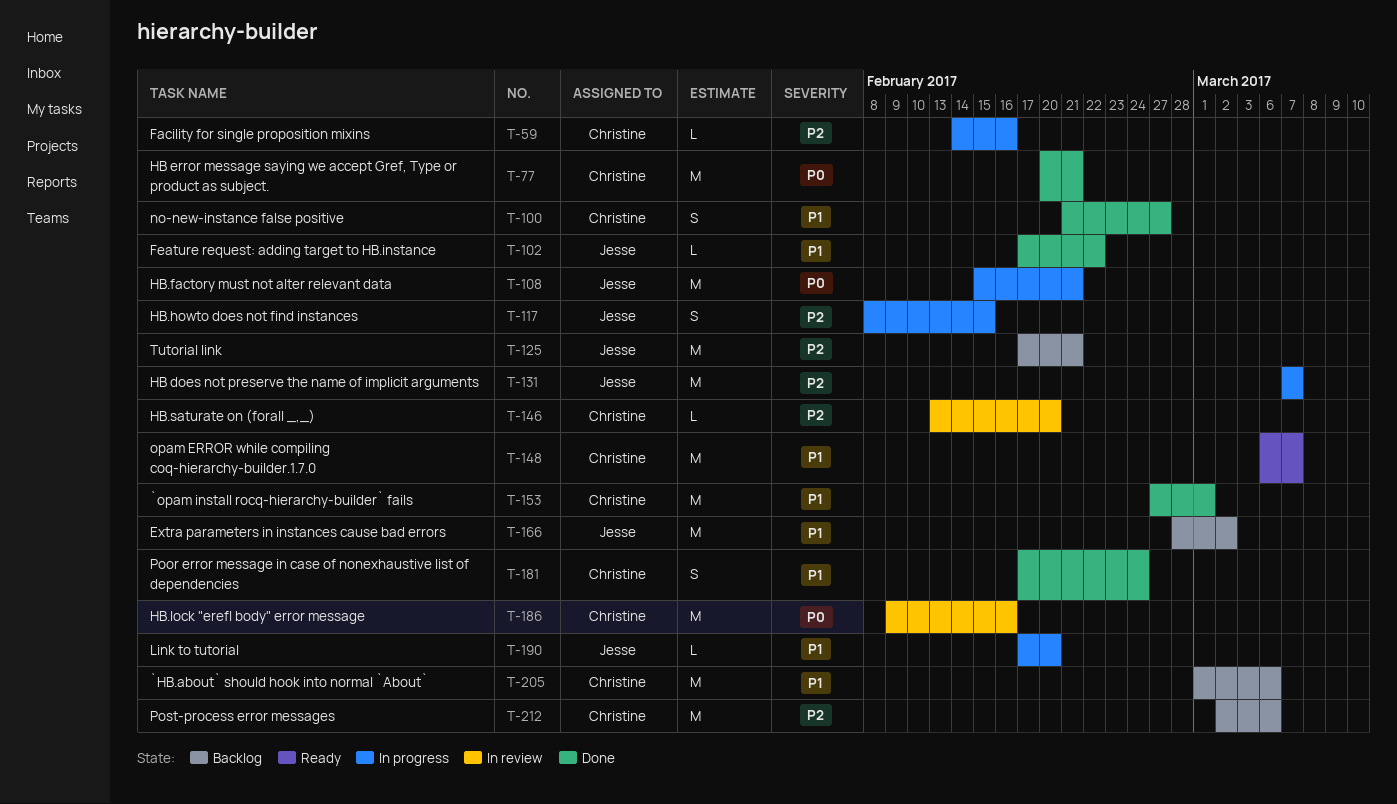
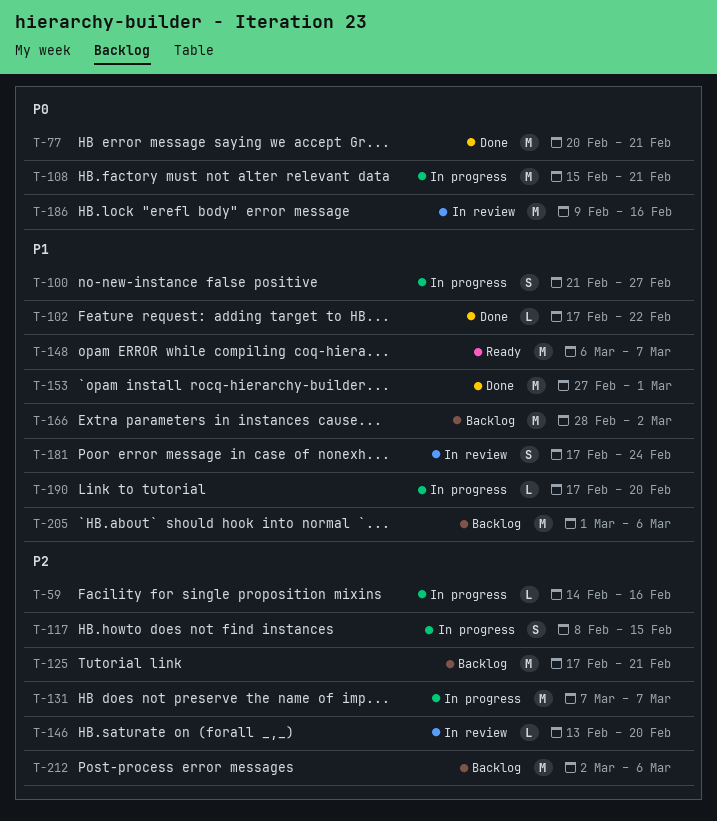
T-100, status: Done -> In progress
T-181, status: Done -> In review

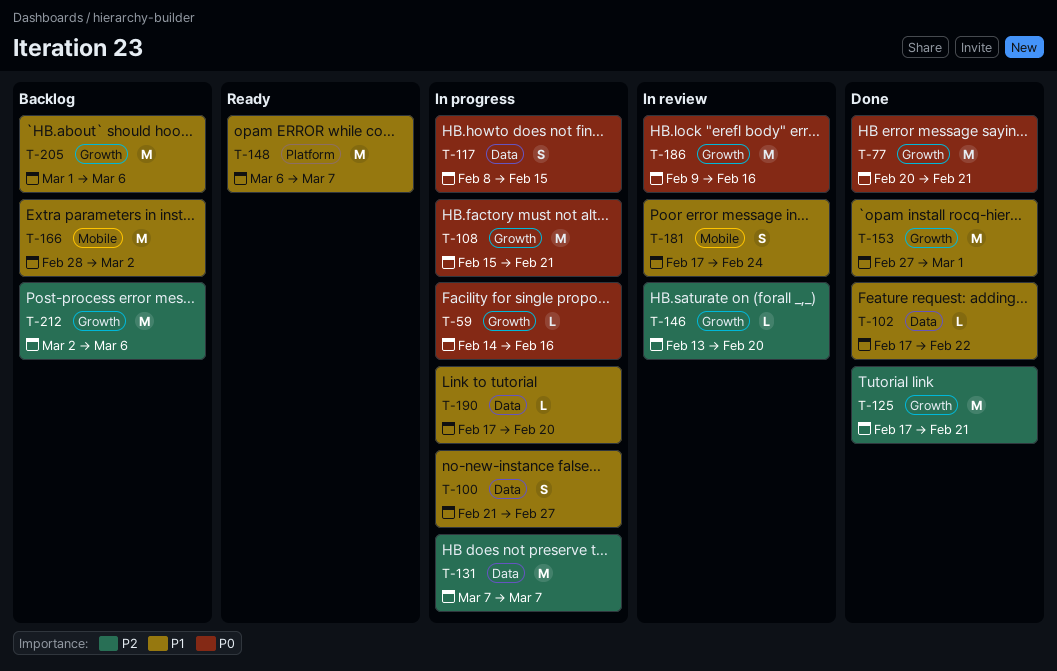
T-59, priority: P2 -> P0
T-117, priority: P2 -> P0
T-125, status: Backlog -> Done

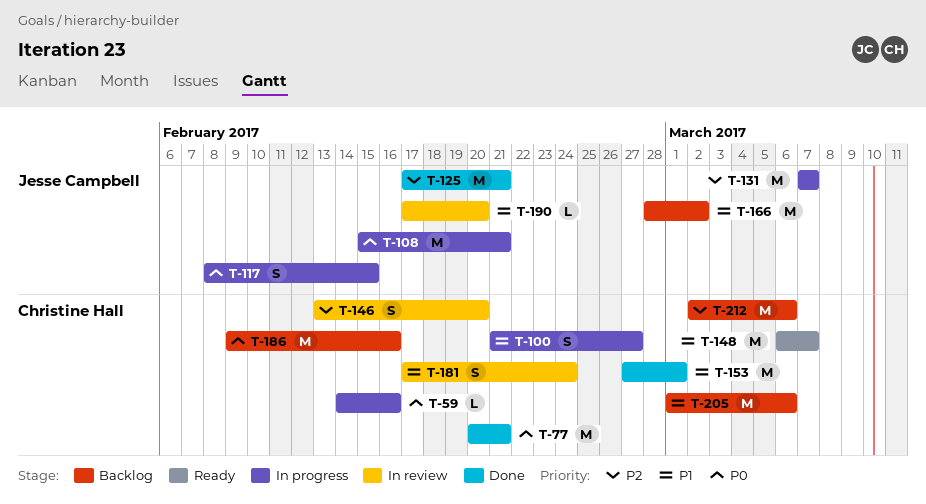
T-102: present -> none
T-146, estimate: L -> S
T-186, status: In review -> Backlog
T-190, status: In progress -> In review

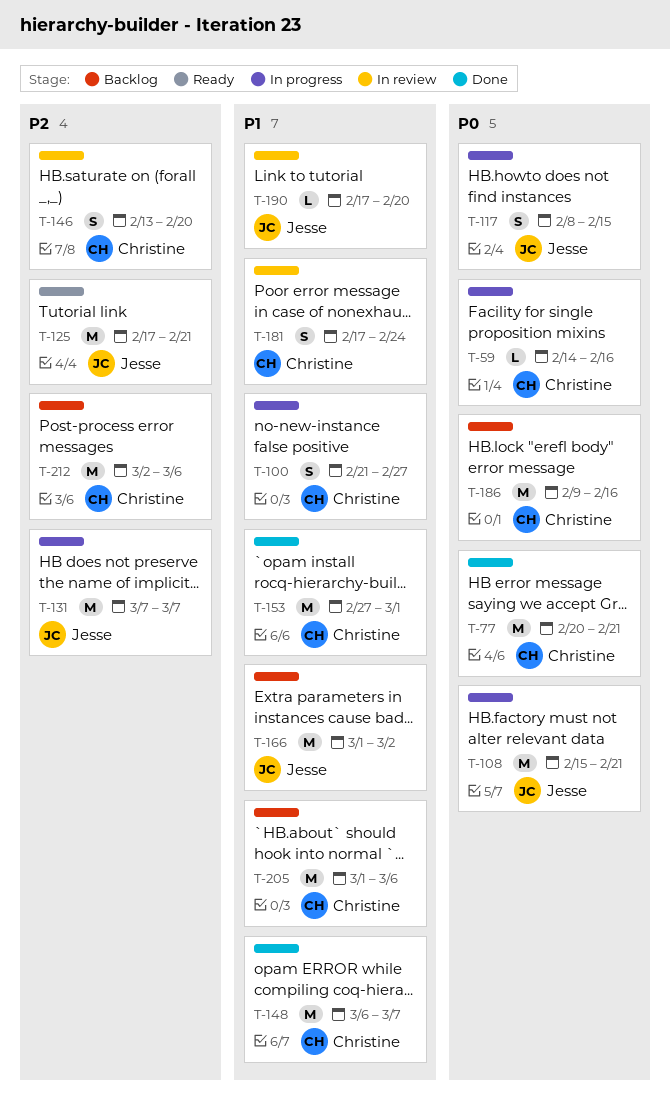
T-125, status: Done -> Ready
T-148, status: Ready -> Done
T-166, start: Feb 28 -> Mar 1

